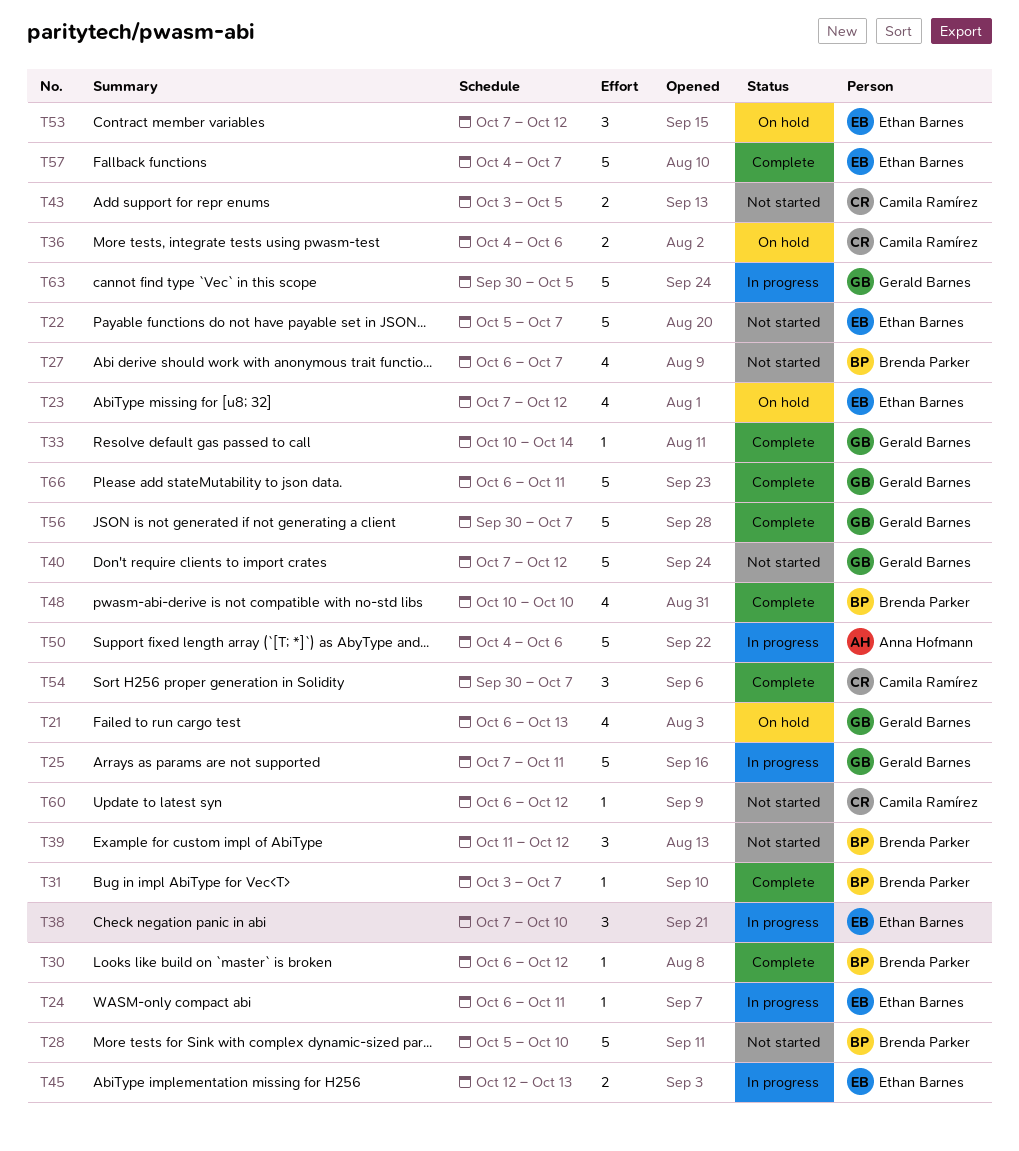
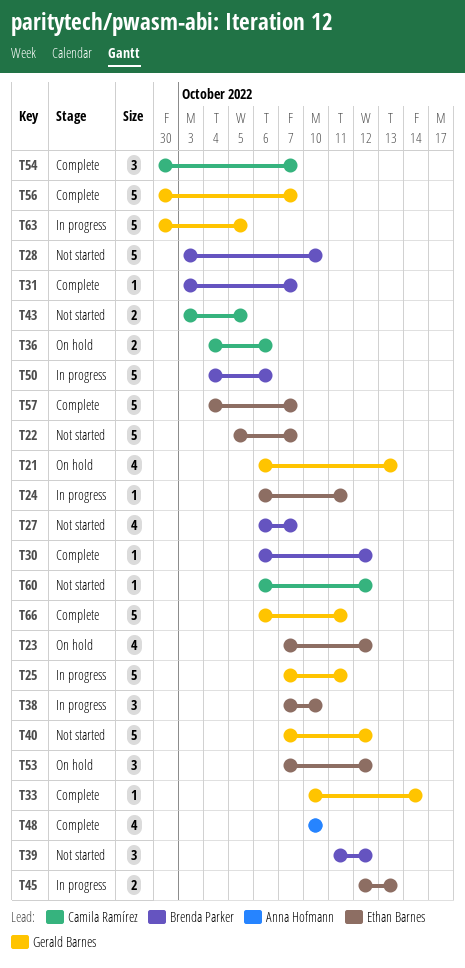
T28, start: Oct 5 -> Oct 3
T48, owner: Brenda Parker -> Anna Hofmann
T50, owner: Anna Hofmann -> Brenda Parker

